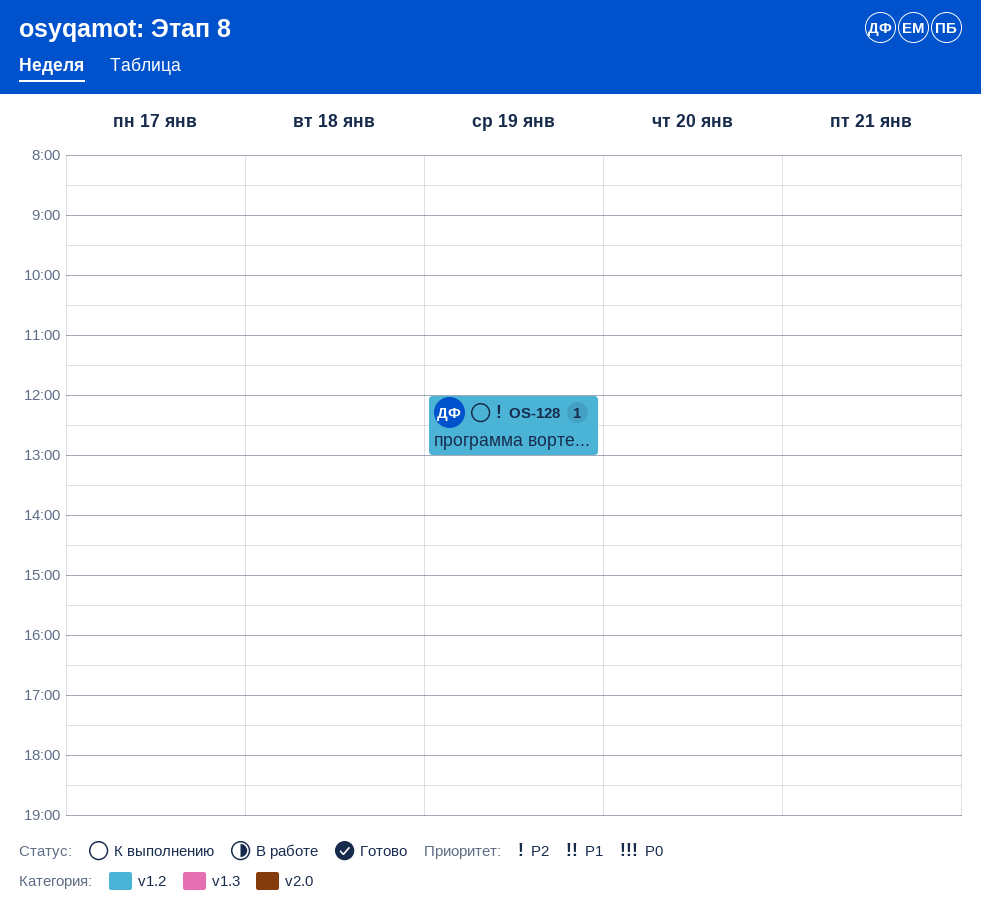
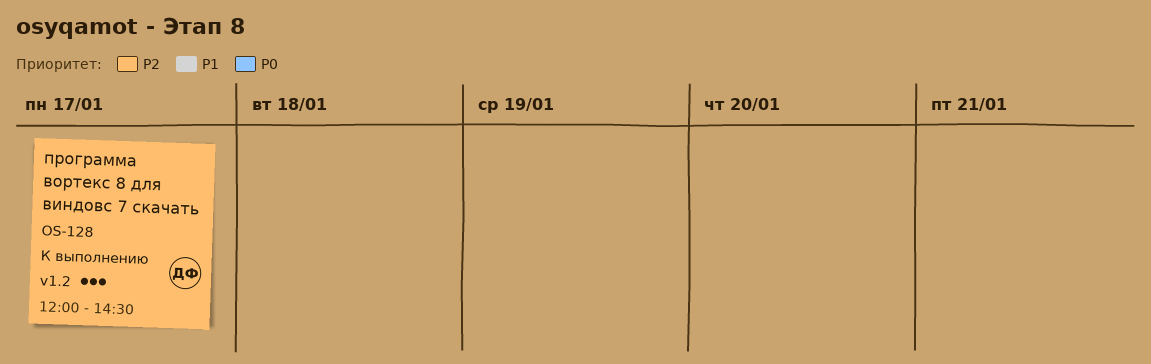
OS-128, estimate: 1 -> 3
OS-128, day: Jan 19 -> Jan 17
OS-128, ends: 13:00 -> 14:30

